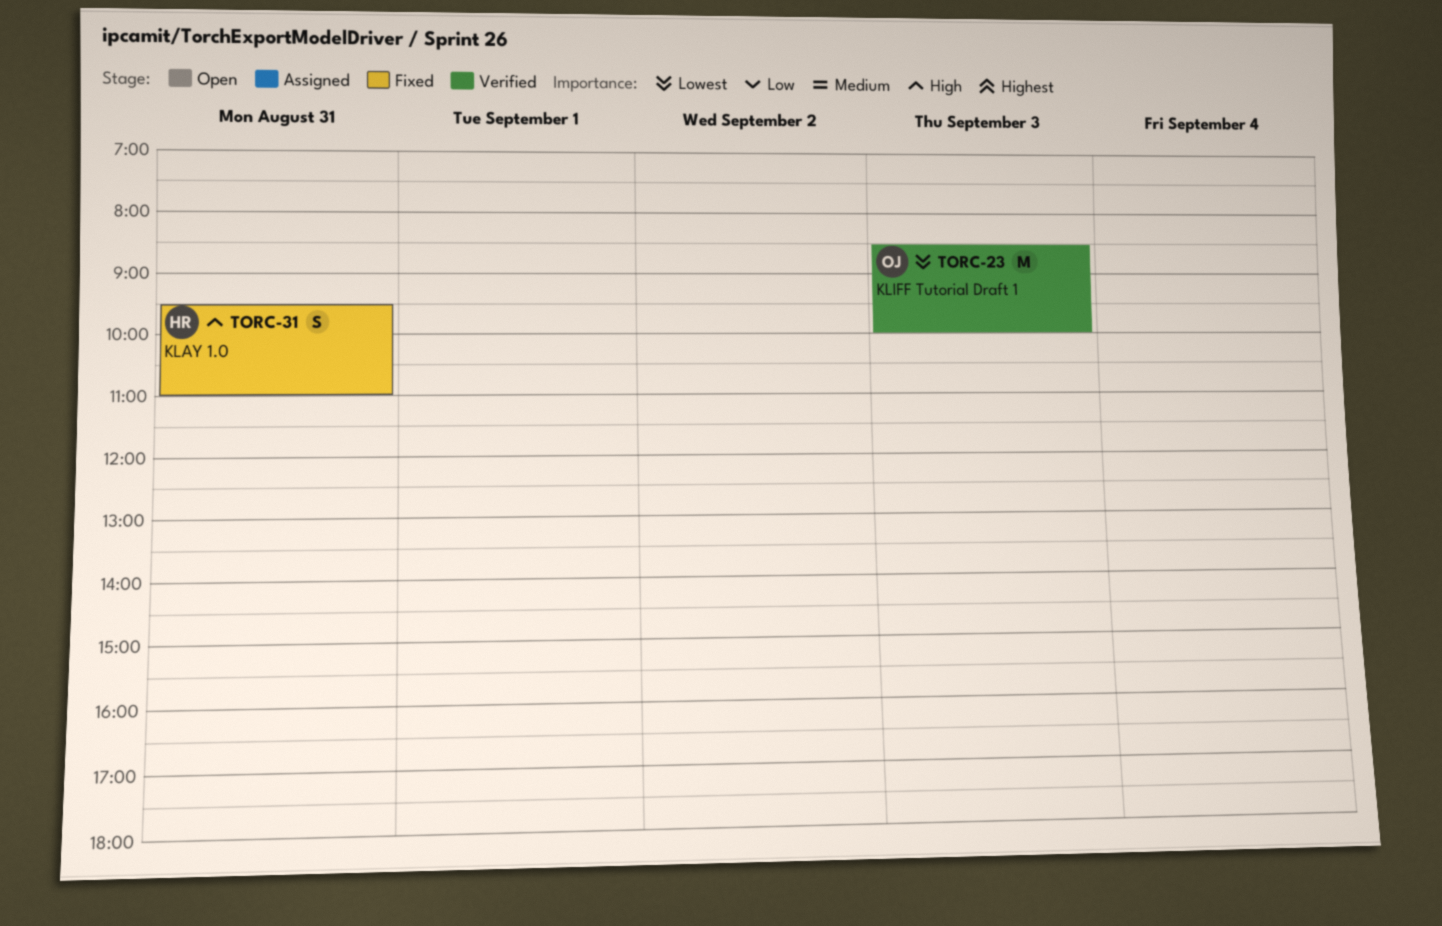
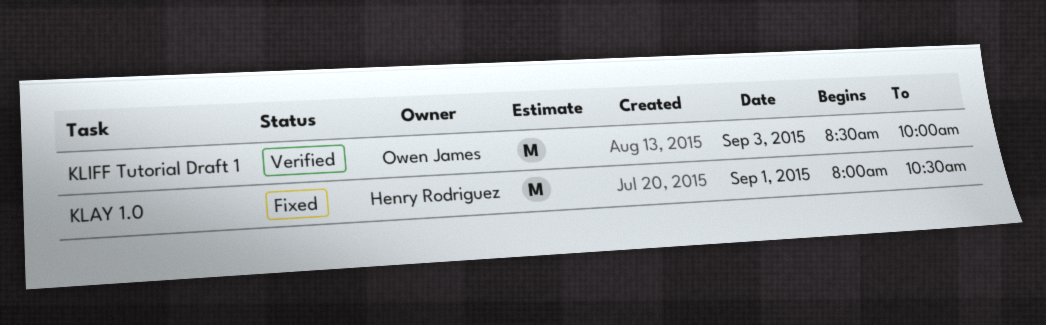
KLAY 1.0, estimate: S -> M
KLAY 1.0, day: Aug 31 -> Sep 1
KLAY 1.0, begins: 09:30 -> 08:00
KLAY 1.0, ends: 11:00 -> 10:30

